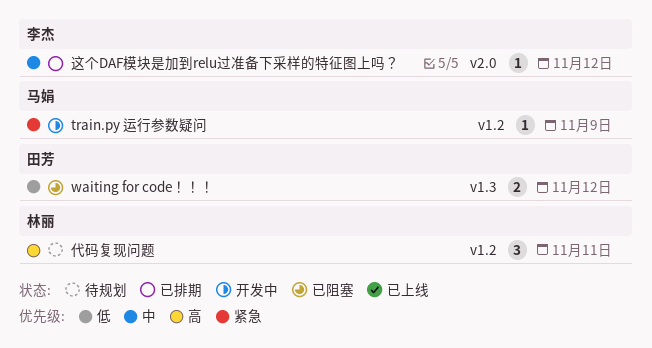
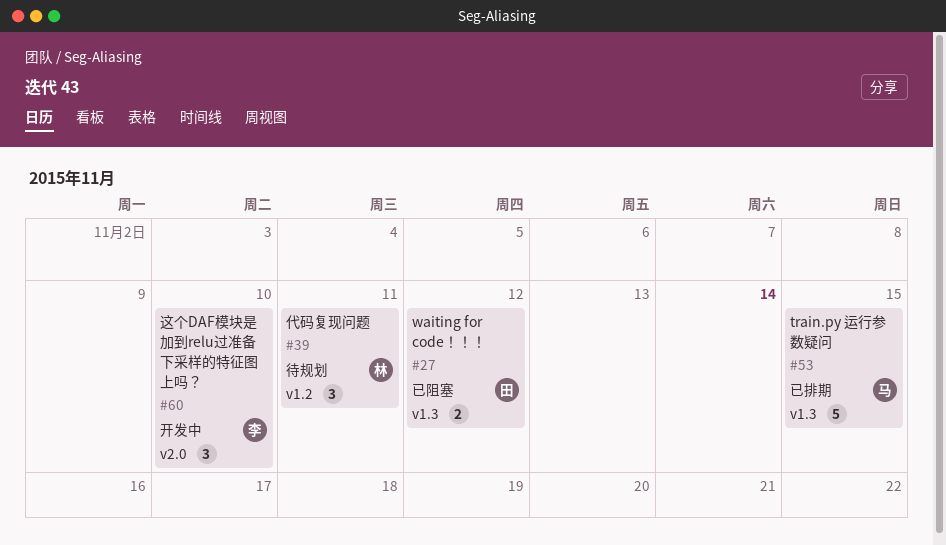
train.py 运行参数疑问, status: 开发中 -> 已排期
train.py 运行参数疑问, label: v1.2 -> v1.3
train.py 运行参数疑问, estimate: 1 -> 5
train.py 运行参数疑问, due: Nov 9 -> Nov 15
这个DAF模块是加到relu过准备下采样的特征图上吗？, status: 已排期 -> 开发中
这个DAF模块是加到relu过准备下采样的特征图上吗？, estimate: 1 -> 3
这个DAF模块是加到relu过准备下采样的特征图上吗？, due: Nov 12 -> Nov 10

